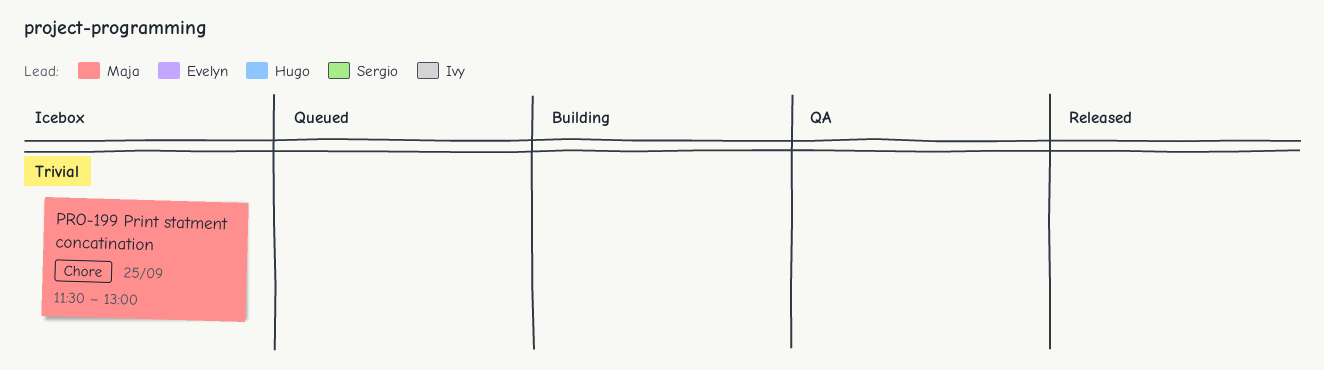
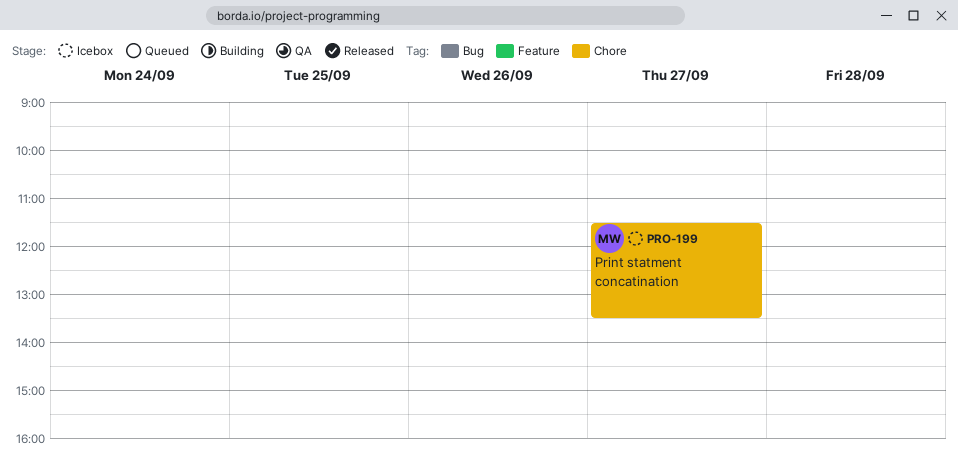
PRO-199, day: Sep 25 -> Sep 27
PRO-199, ends: 13:00 -> 13:30

